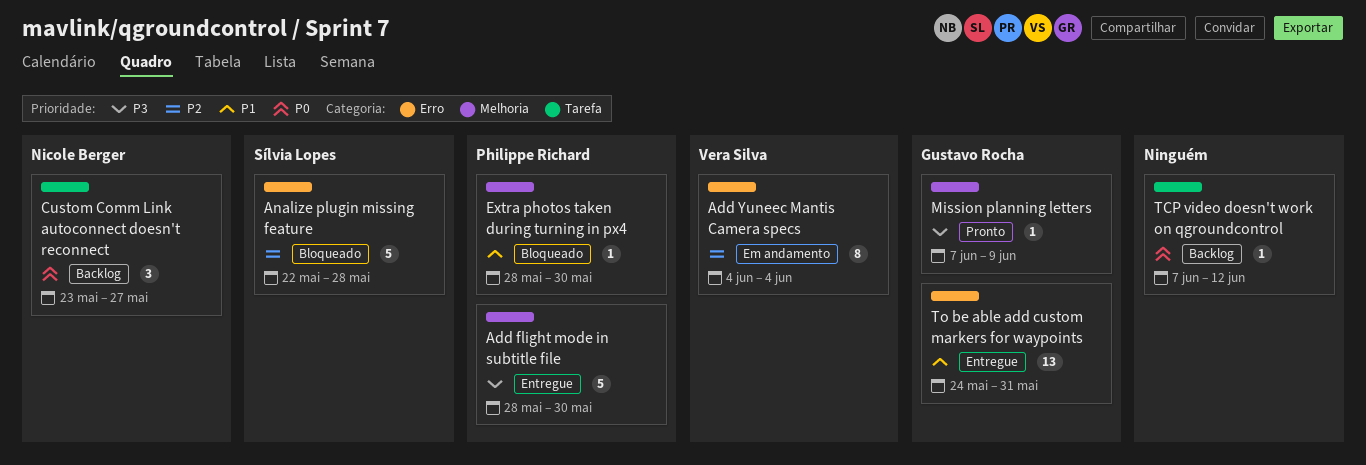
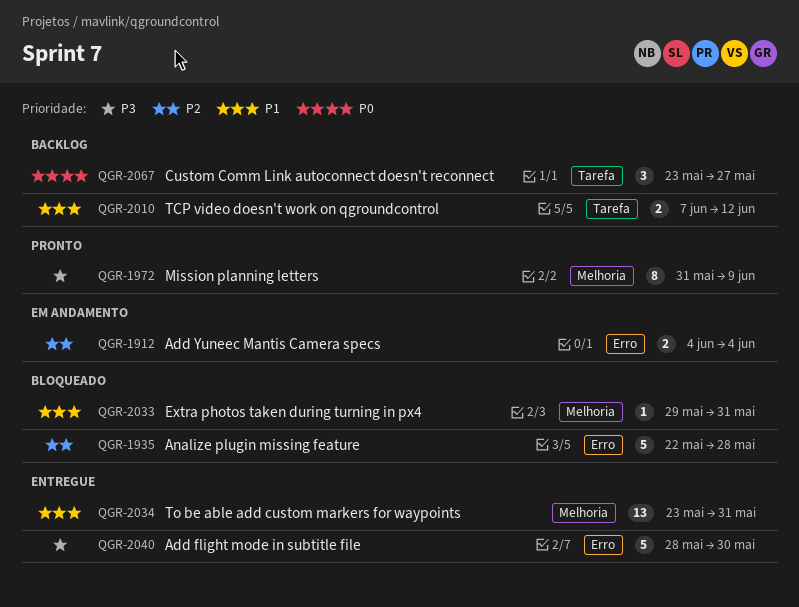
Add flight mode in subtitle file, label: Melhoria -> Erro
Add Yuneec Mantis Camera specs, estimate: 8 -> 2
Extra photos taken during turning in px4, start: May 28 -> May 29
Extra photos taken during turning in px4, due: May 30 -> May 31
Mission planning letters, estimate: 1 -> 8
Mission planning letters, start: Jun 7 -> May 31
TCP video doesn't work on qgroundcontrol, priority: P0 -> P1
TCP video doesn't work on qgroundcontrol, estimate: 1 -> 2
To be able add custom markers for waypoints, label: Erro -> Melhoria
To be able add custom markers for waypoints, start: May 24 -> May 23

